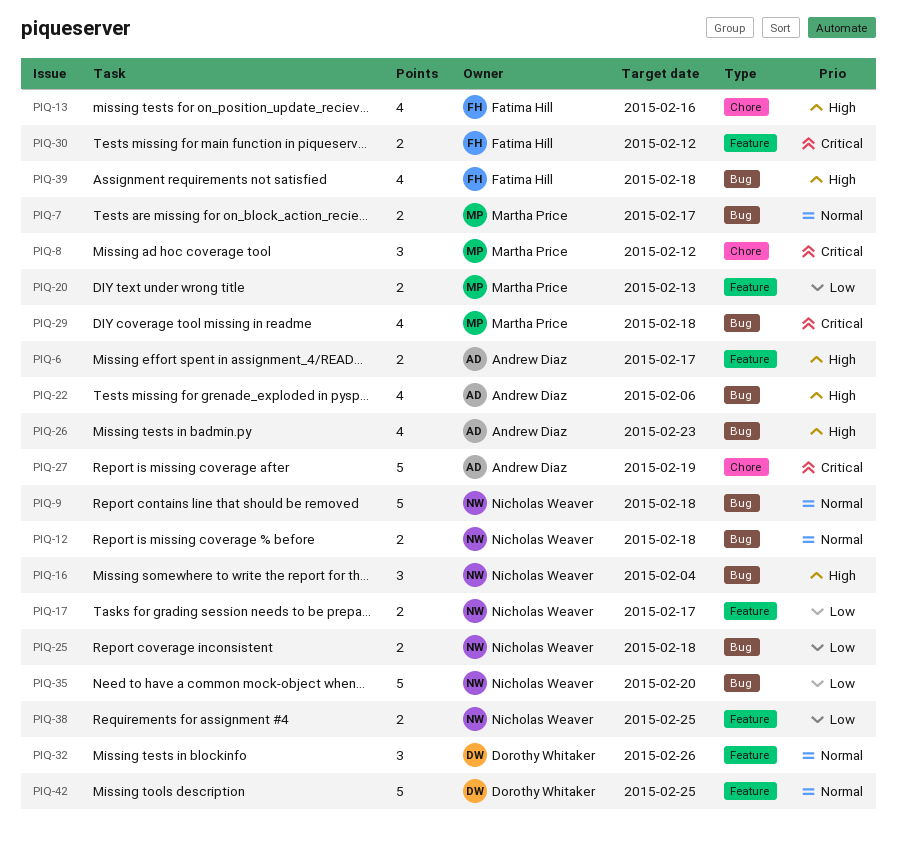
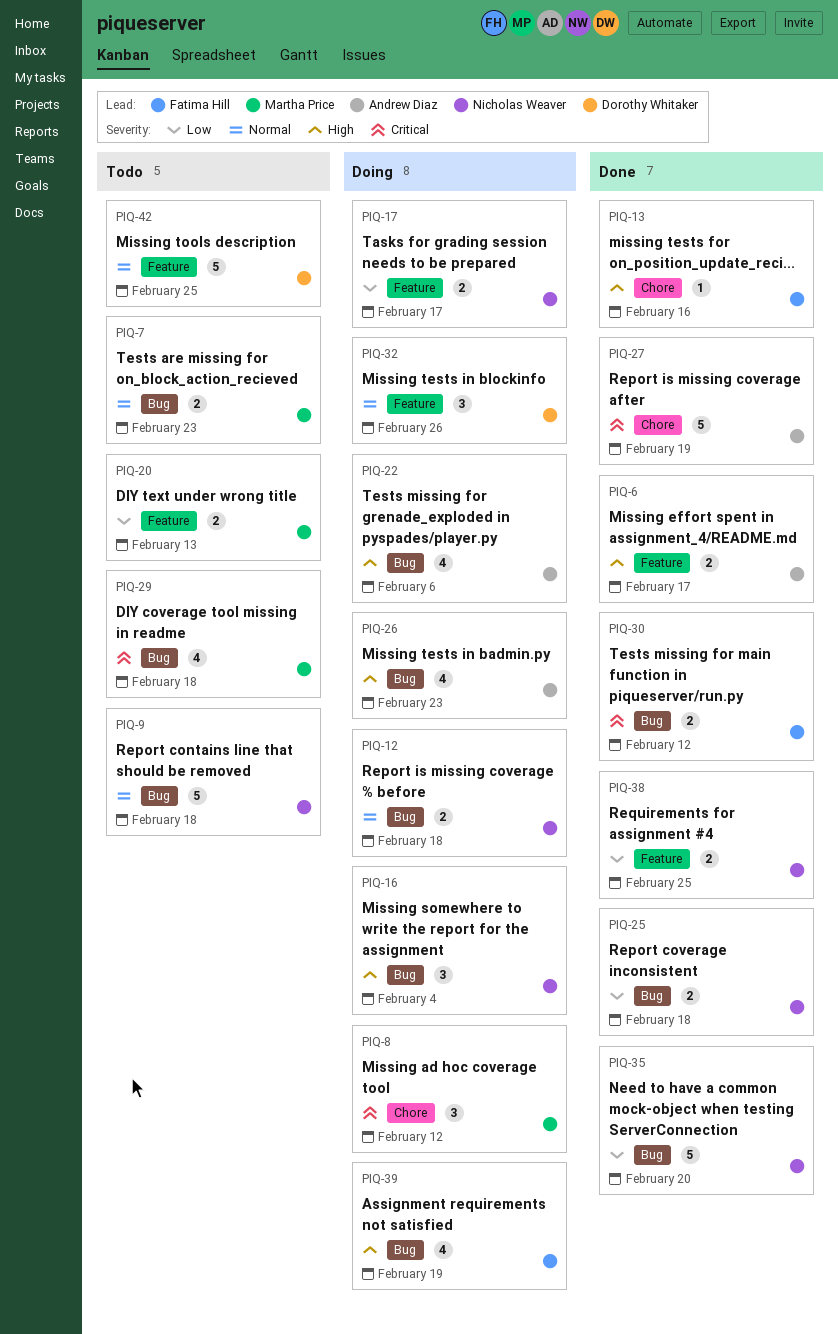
PIQ-7, due: Feb 17 -> Feb 23
PIQ-13, estimate: 4 -> 1
PIQ-30, label: Feature -> Bug
PIQ-39, due: Feb 18 -> Feb 19

